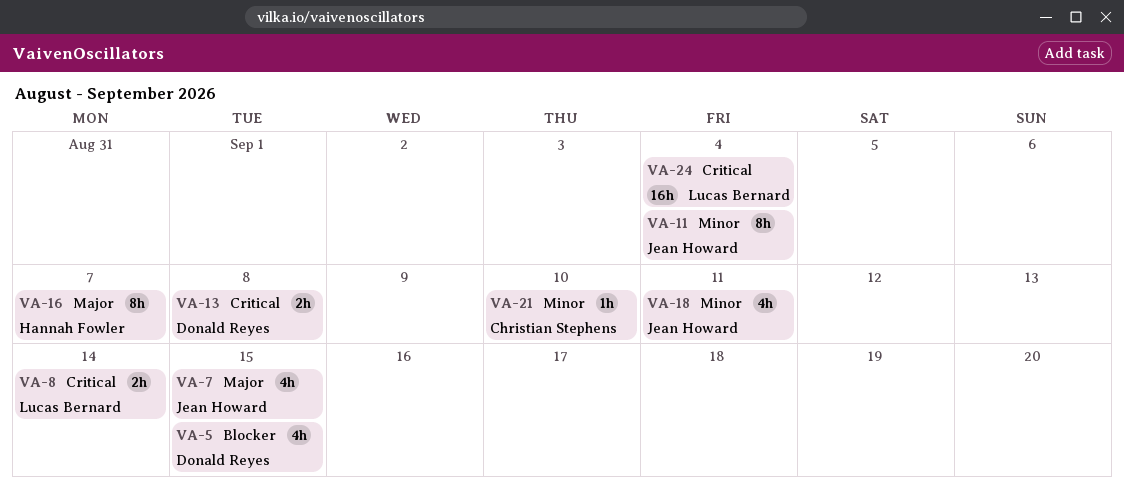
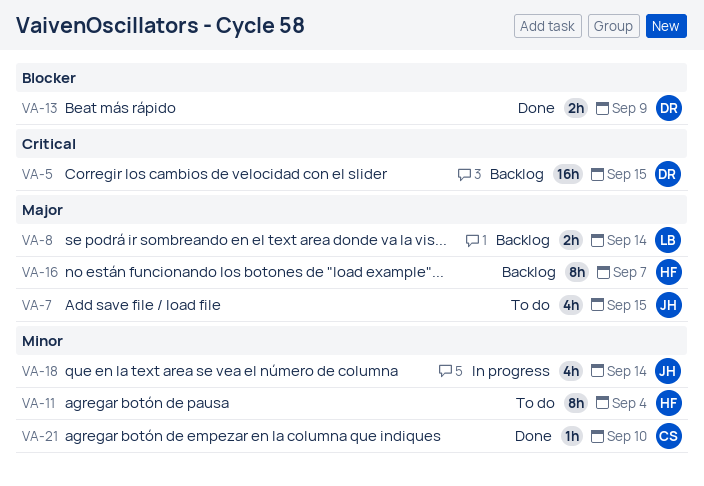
VA-5, priority: Blocker -> Critical
VA-5, estimate: 4h -> 16h
VA-8, priority: Critical -> Major
VA-11, owner: Jean Howard -> Hannah Fowler
VA-13, priority: Critical -> Blocker
VA-13, due: Sep 8 -> Sep 9
VA-18, due: Sep 11 -> Sep 14
VA-24: present -> none

